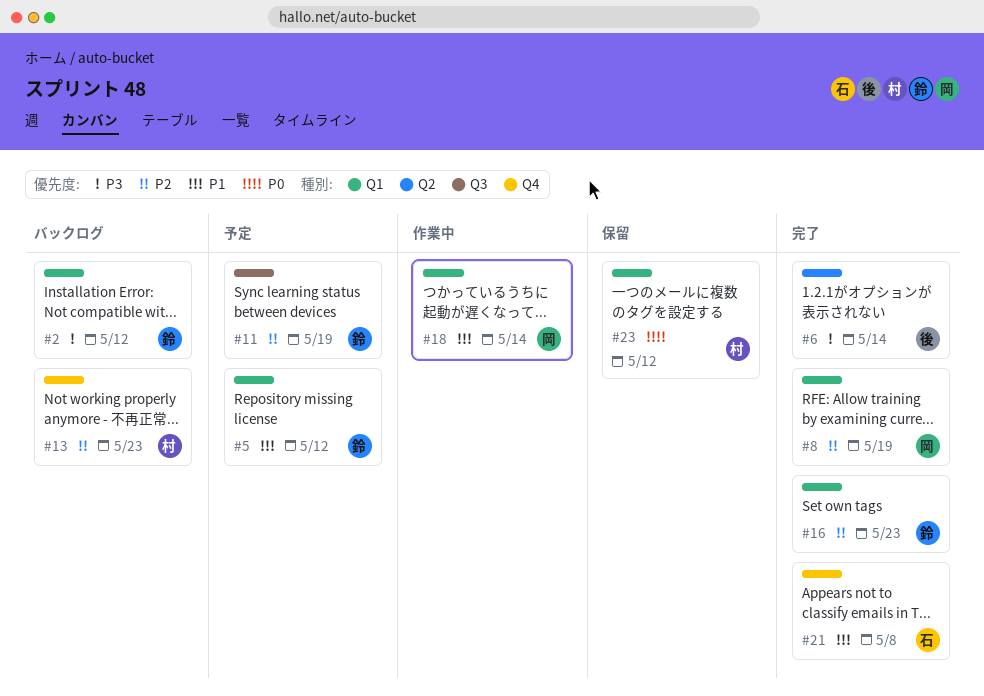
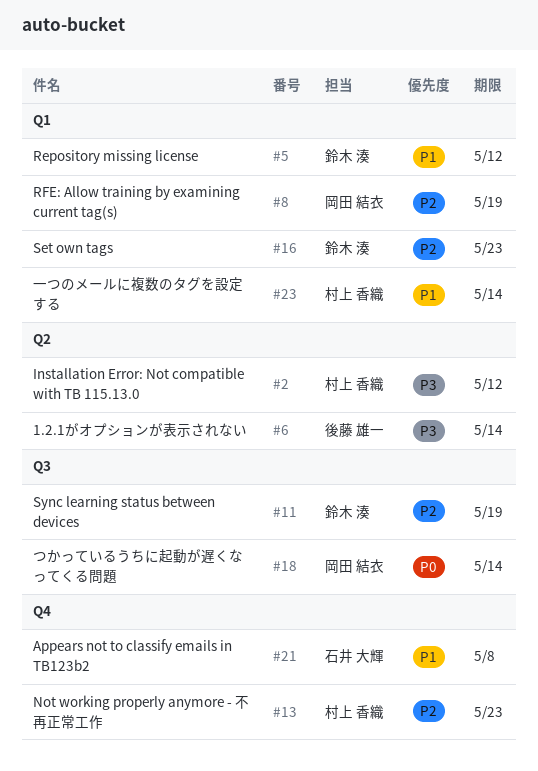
#2, owner: 鈴木 湊 -> 村上 香織
#2, label: Q1 -> Q2
#18, priority: P1 -> P0
#18, label: Q1 -> Q3
#23, priority: P0 -> P1
#23, due: May 12 -> May 14

